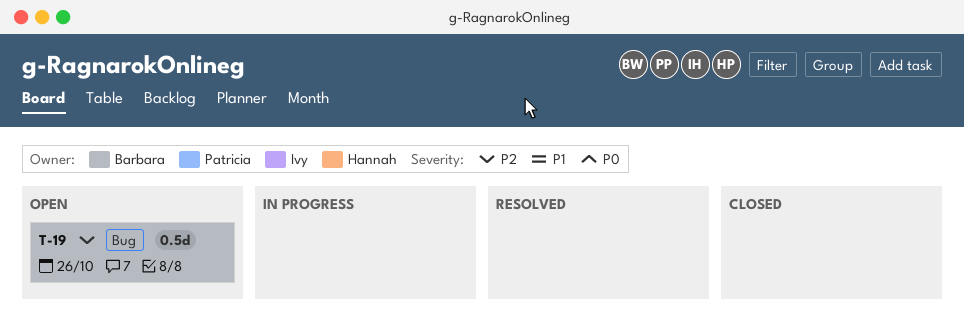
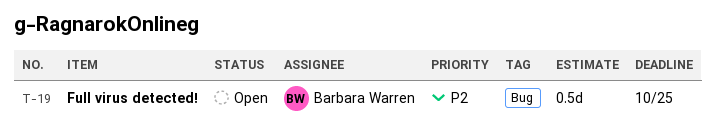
T-19, due: Oct 26 -> Oct 25

